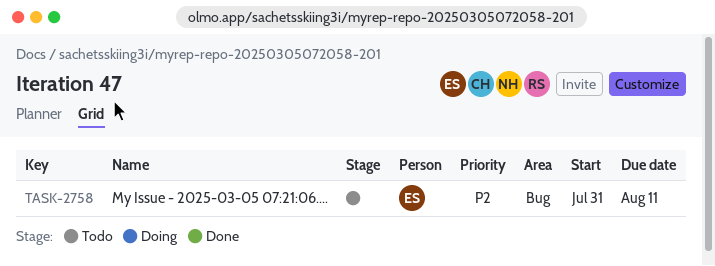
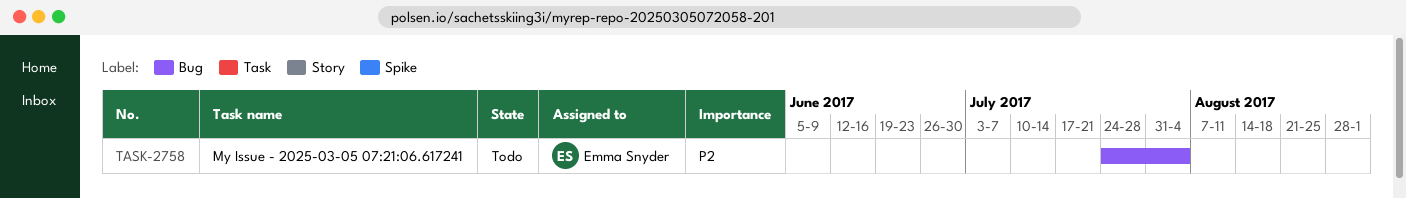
TASK-2758, start: Jul 31 -> Jul 24
TASK-2758, due: Aug 11 -> Aug 4

